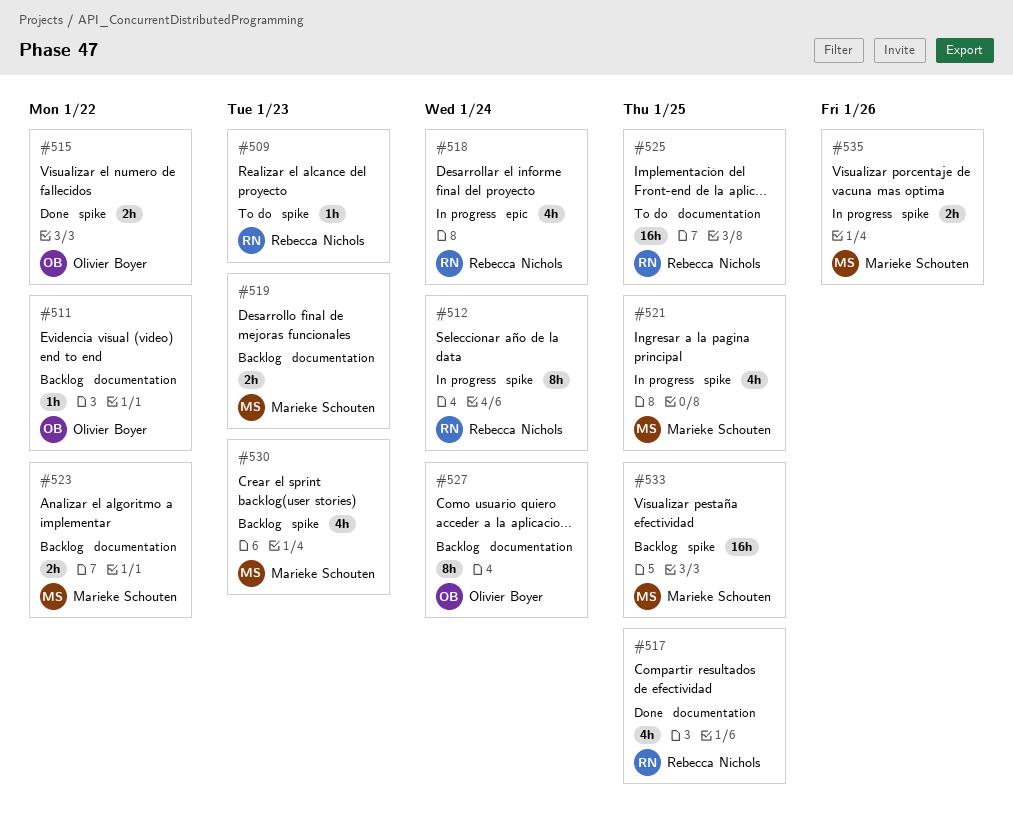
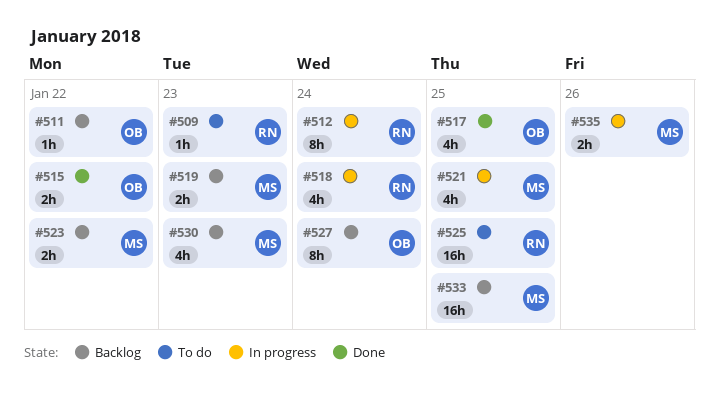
#517, owner: Rebecca Nichols -> Olivier Boyer

